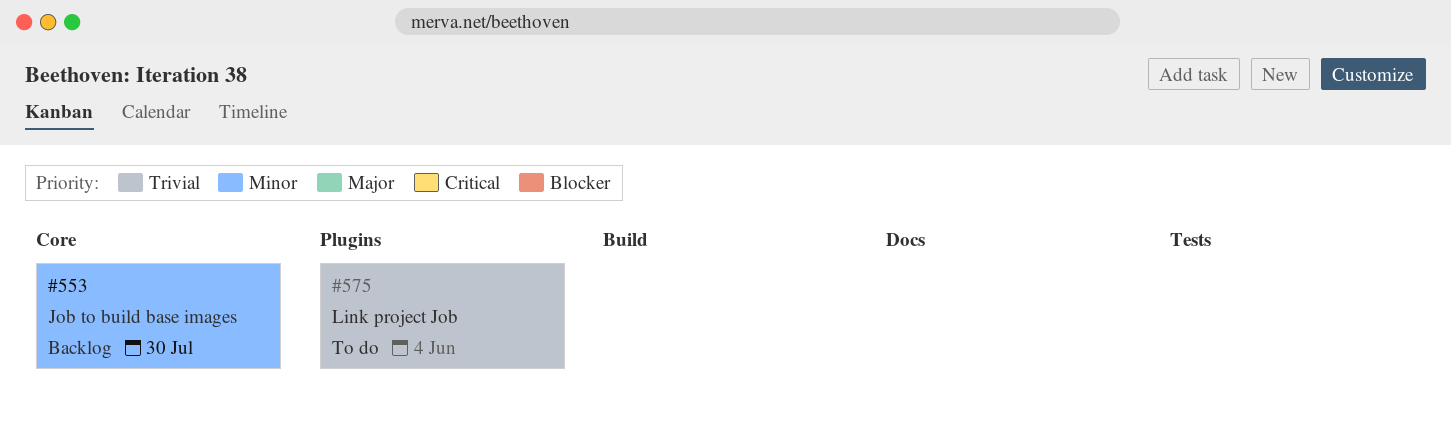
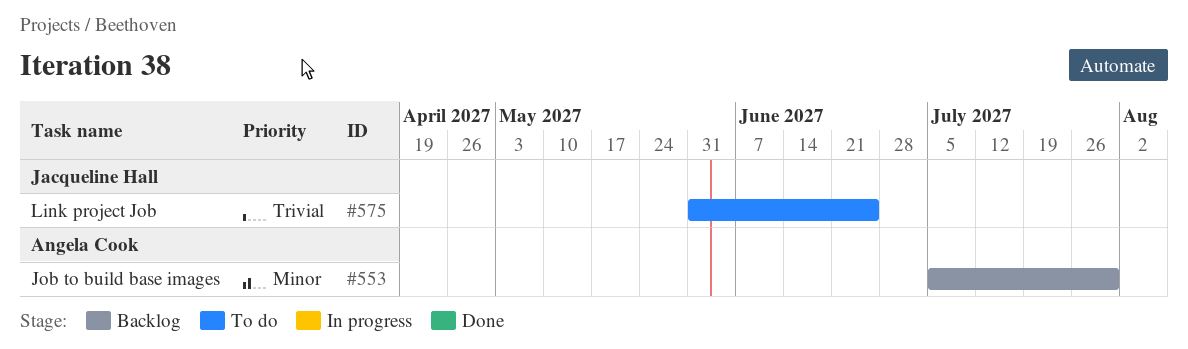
#575, due: Jun 4 -> Jun 25

